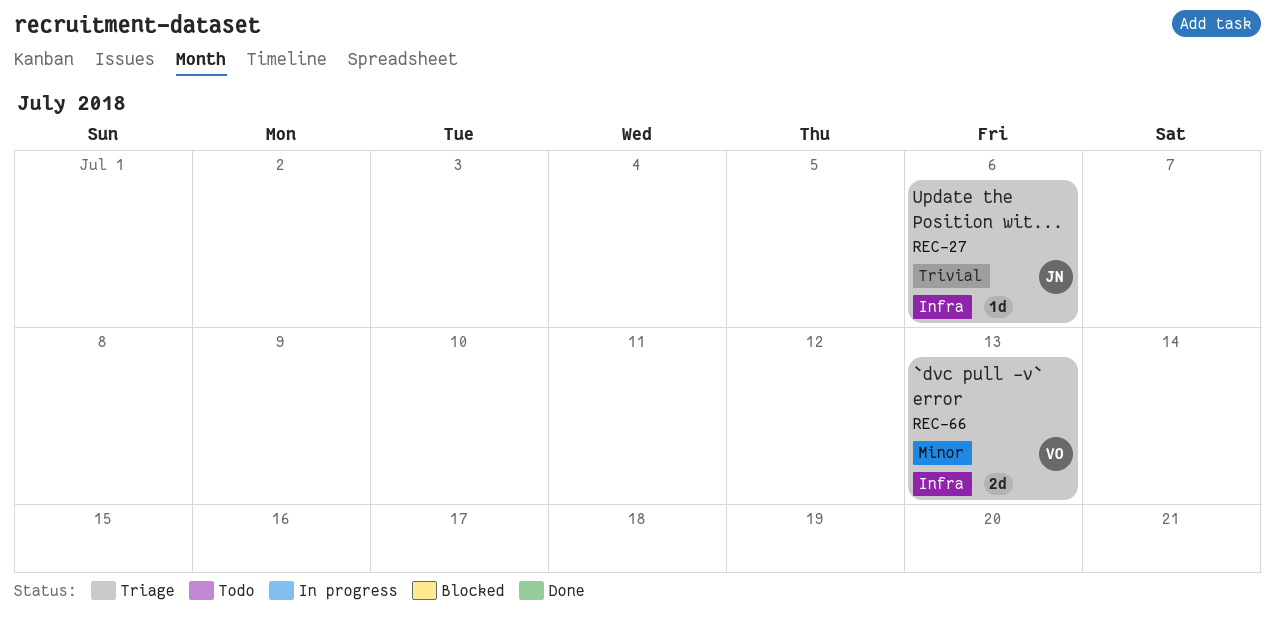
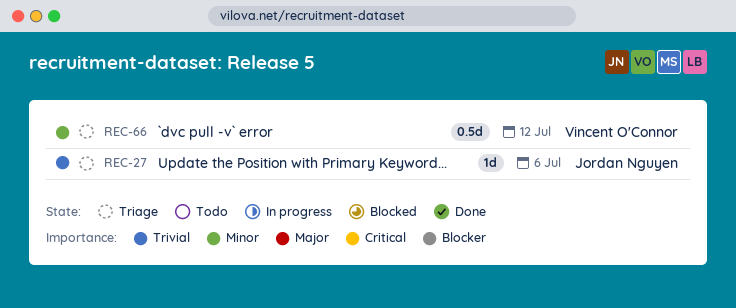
REC-66, estimate: 2d -> 0.5d
REC-66, due: Jul 13 -> Jul 12

